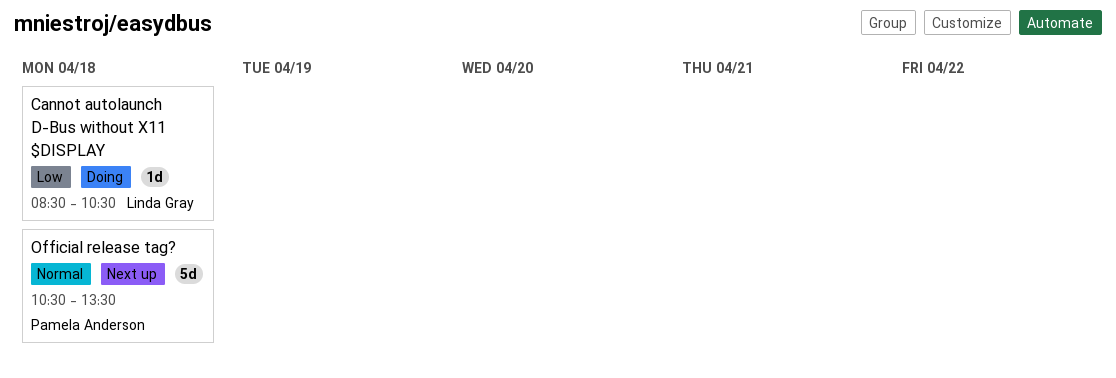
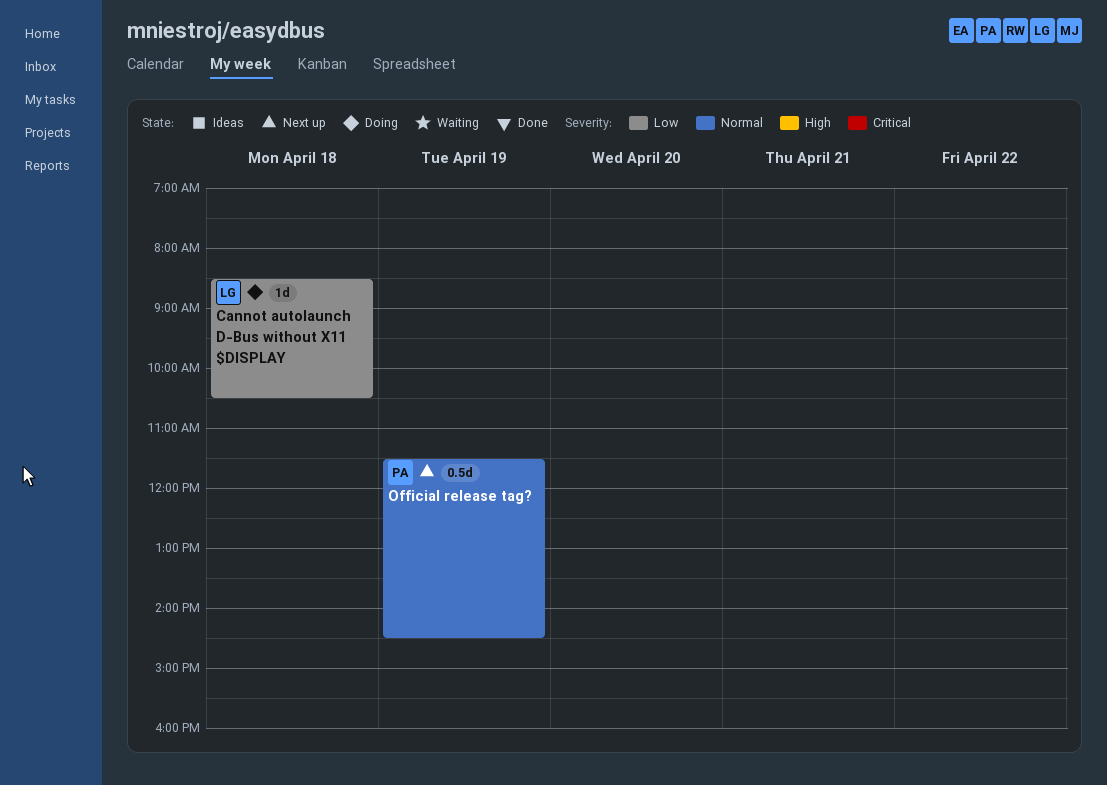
Official release tag?, estimate: 5d -> 0.5d
Official release tag?, day: Apr 18 -> Apr 19
Official release tag?, begins: 10:30 -> 11:30
Official release tag?, ends: 13:30 -> 14:30

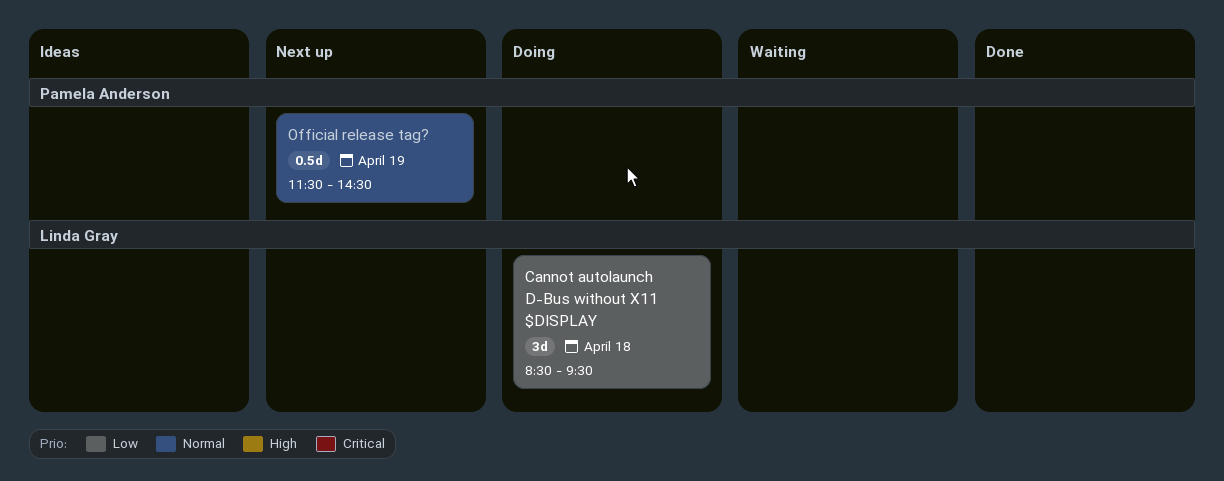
Cannot autolaunch D-Bus without X11 $DISPLAY, estimate: 1d -> 3d
Cannot autolaunch D-Bus without X11 $DISPLAY, ends: 10:30 -> 09:30

